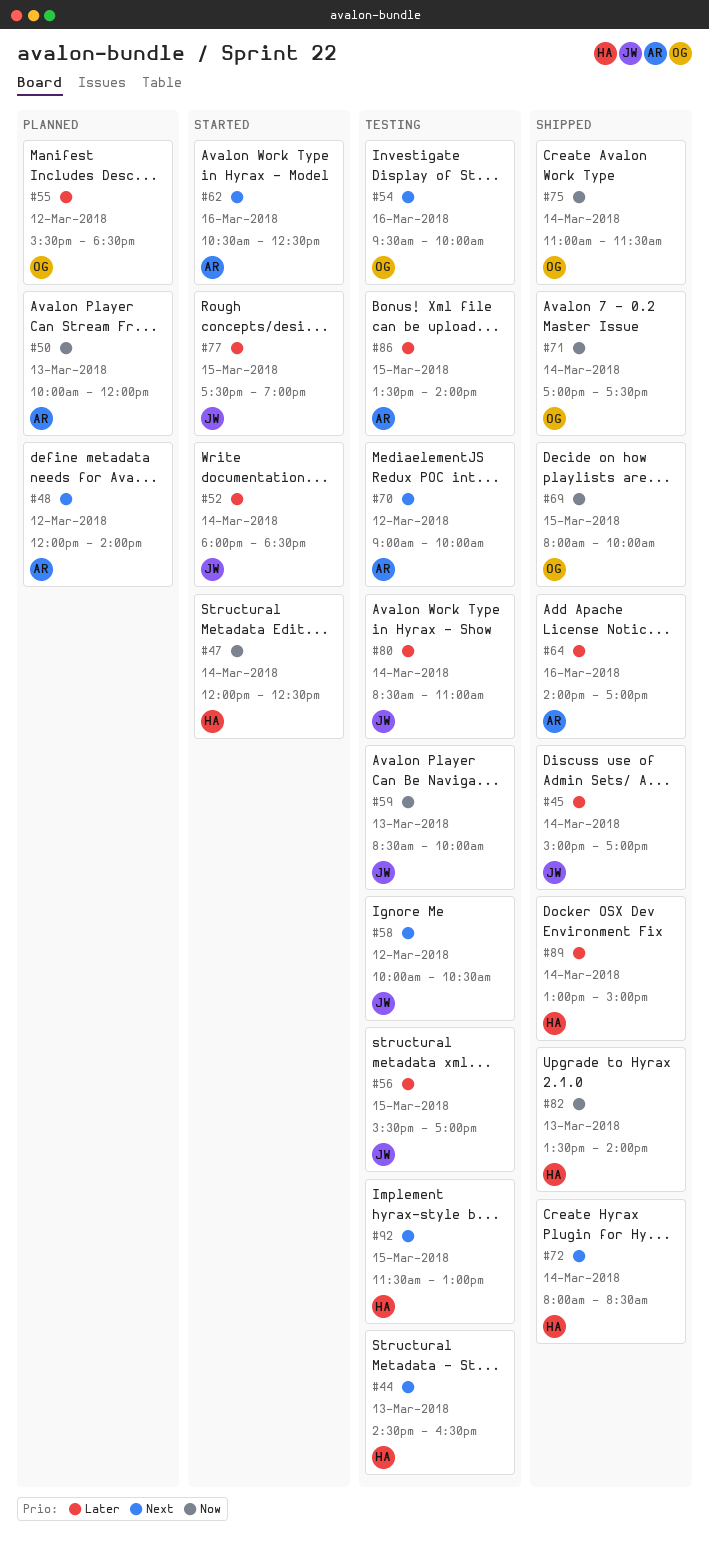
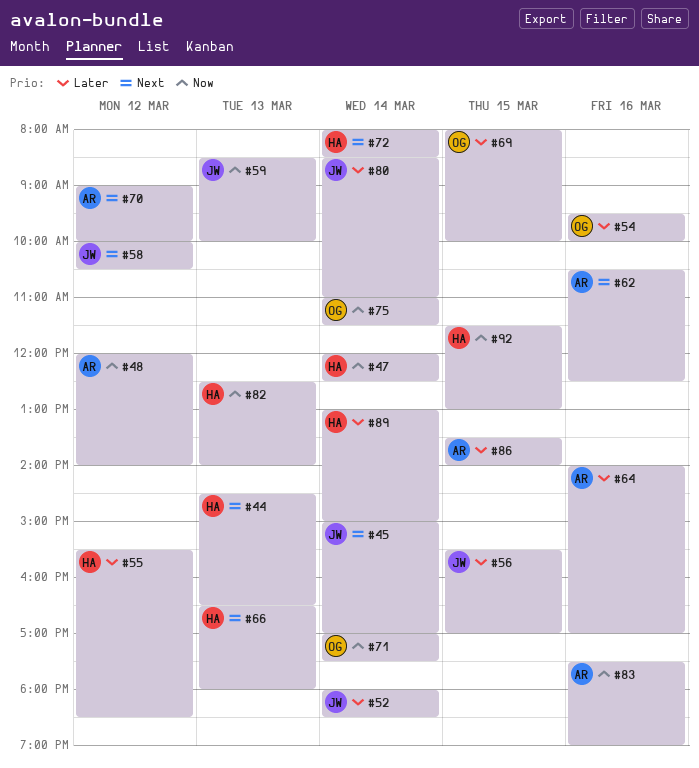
#45, priority: Later -> Next
#48, priority: Next -> Now
#50: present -> none
#54, priority: Next -> Later
#55, owner: OG -> HA
#66: none -> present
#69, priority: Now -> Later
#77: present -> none
#82, begins: 13:30 -> 12:30
#83: none -> present
#92, priority: Next -> Now

